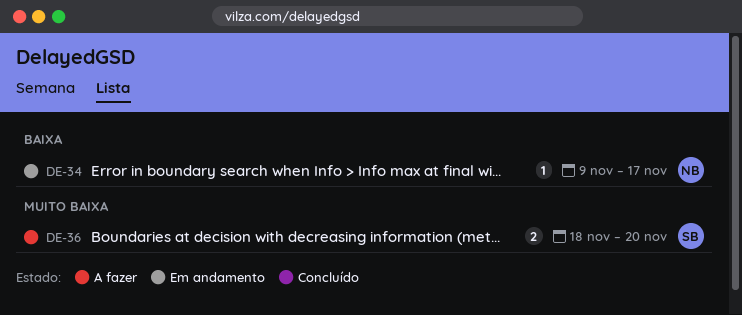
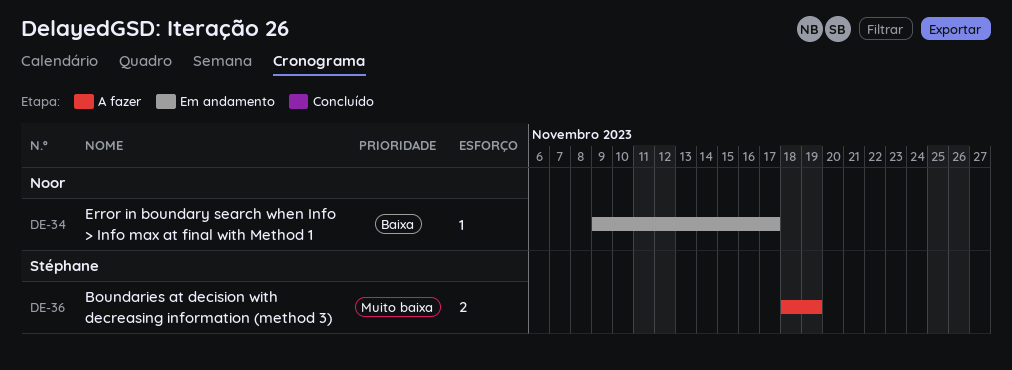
DE-36, due: Nov 20 -> Nov 19

